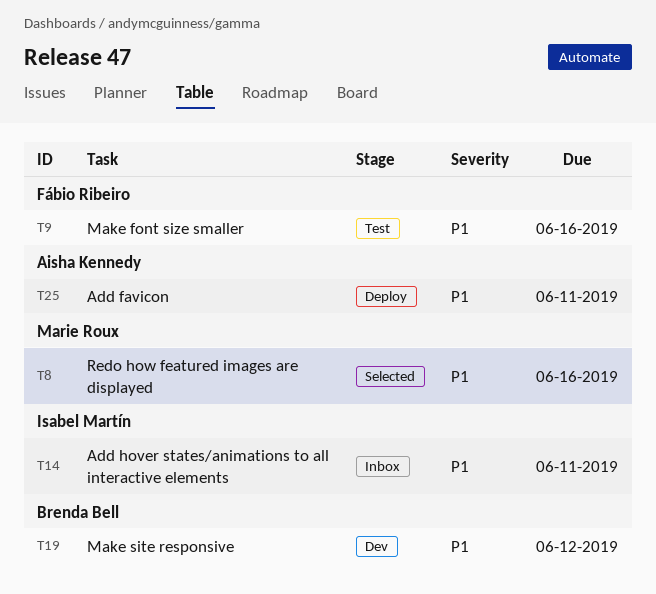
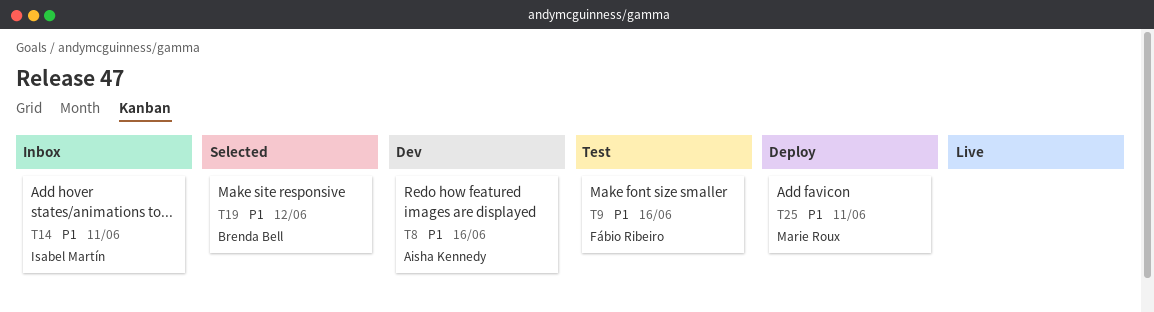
T8, status: Selected -> Dev
T8, owner: Marie Roux -> Aisha Kennedy
T19, status: Dev -> Selected
T25, owner: Aisha Kennedy -> Marie Roux

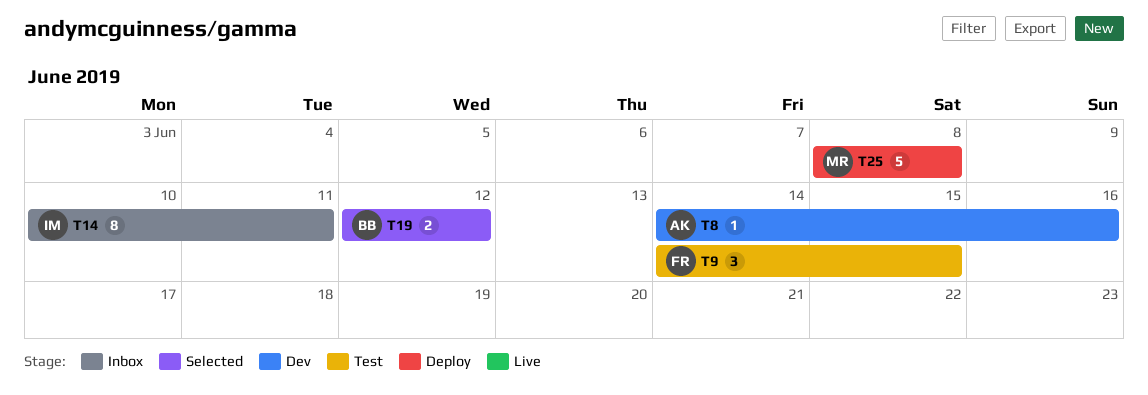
T9, due: Jun 16 -> Jun 15
T25, due: Jun 11 -> Jun 8

